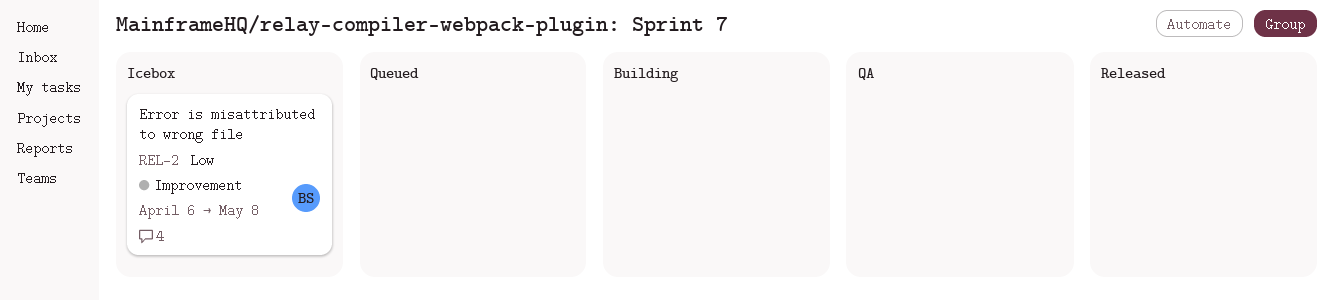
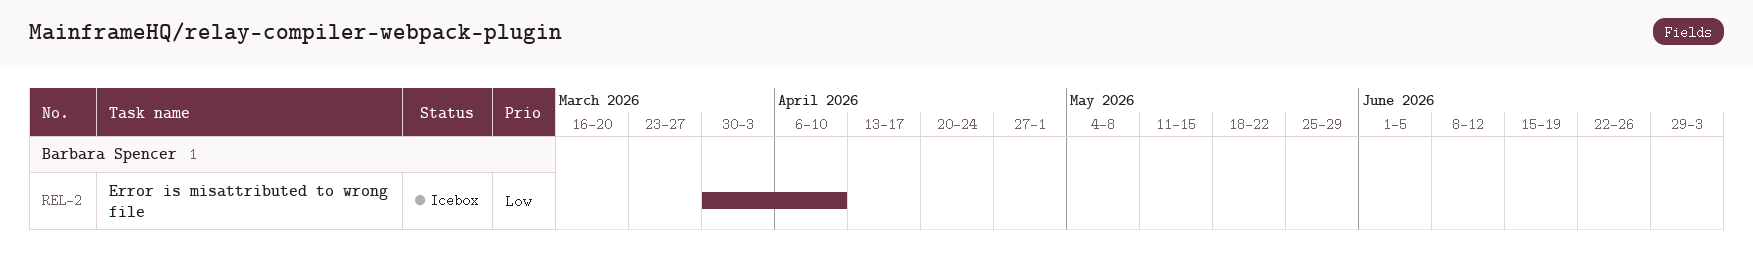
REL-2, start: Apr 6 -> Mar 30
REL-2, due: May 8 -> Apr 10

